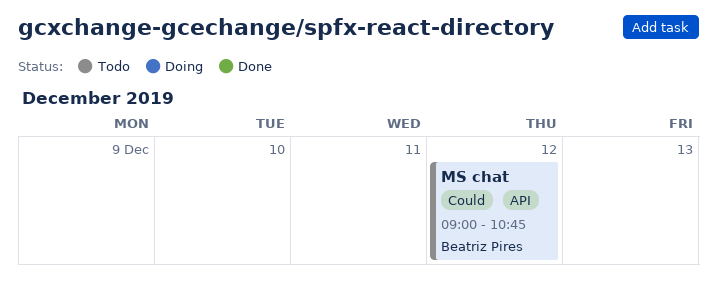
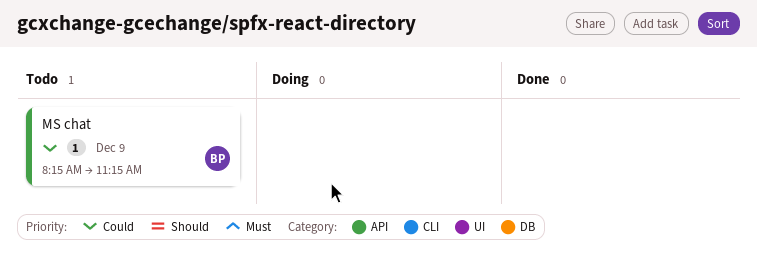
MS chat, day: Dec 12 -> Dec 9
MS chat, begins: 09:00 -> 08:15
MS chat, ends: 10:45 -> 11:15

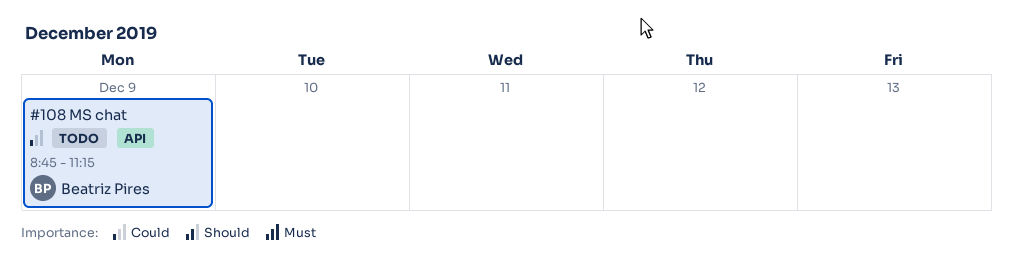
MS chat, begins: 08:15 -> 08:45

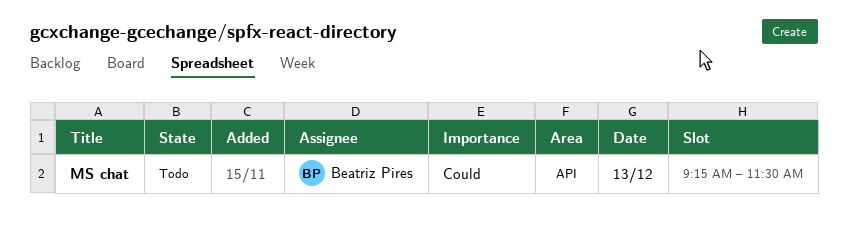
MS chat, day: Dec 9 -> Dec 13
MS chat, begins: 08:45 -> 09:15
MS chat, ends: 11:15 -> 11:30

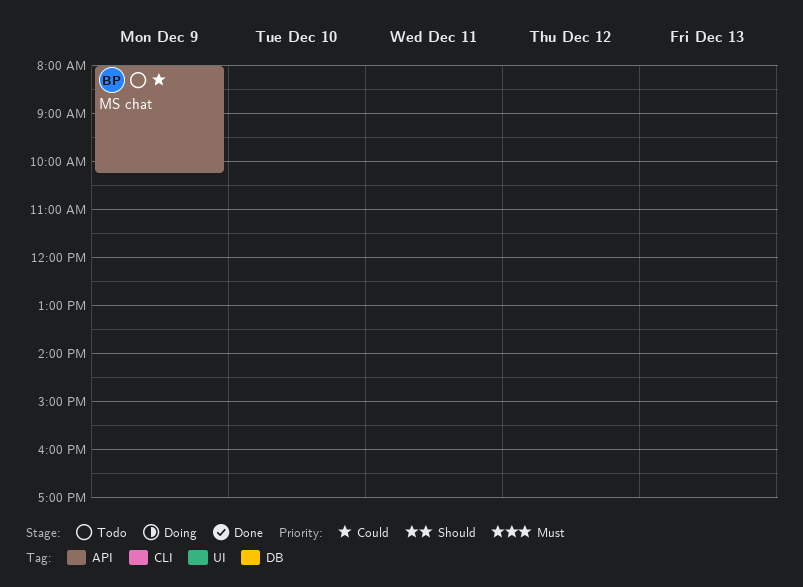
MS chat, day: Dec 13 -> Dec 9
MS chat, begins: 09:15 -> 08:00
MS chat, ends: 11:30 -> 10:15

